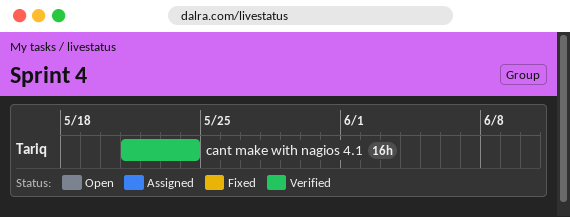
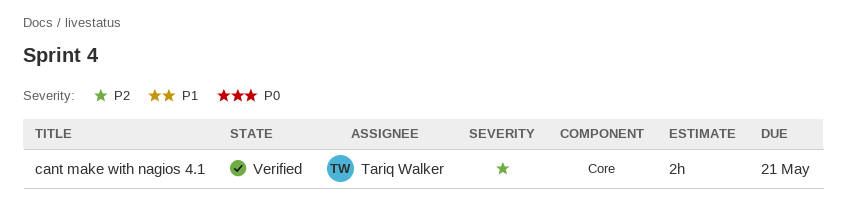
cant make with nagios 4.1, estimate: 16h -> 2h
cant make with nagios 4.1, due: May 24 -> May 21

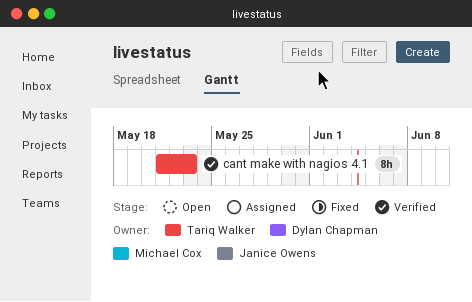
cant make with nagios 4.1, estimate: 2h -> 8h
cant make with nagios 4.1, due: May 21 -> May 23

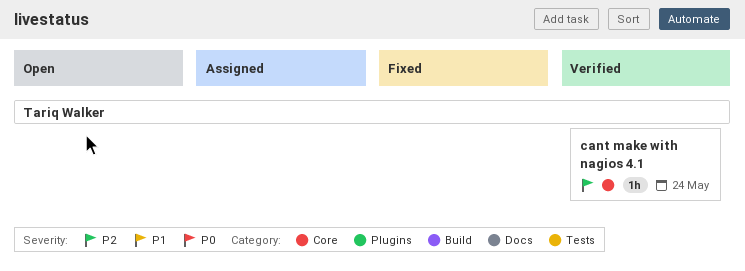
cant make with nagios 4.1, estimate: 8h -> 1h
cant make with nagios 4.1, due: May 23 -> May 24

